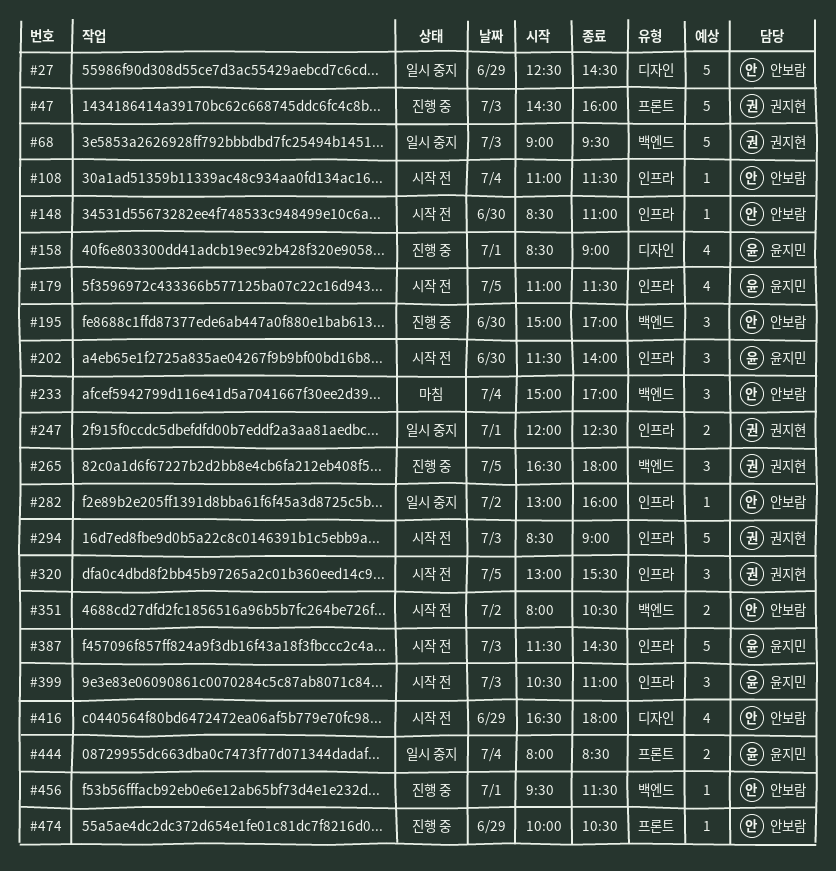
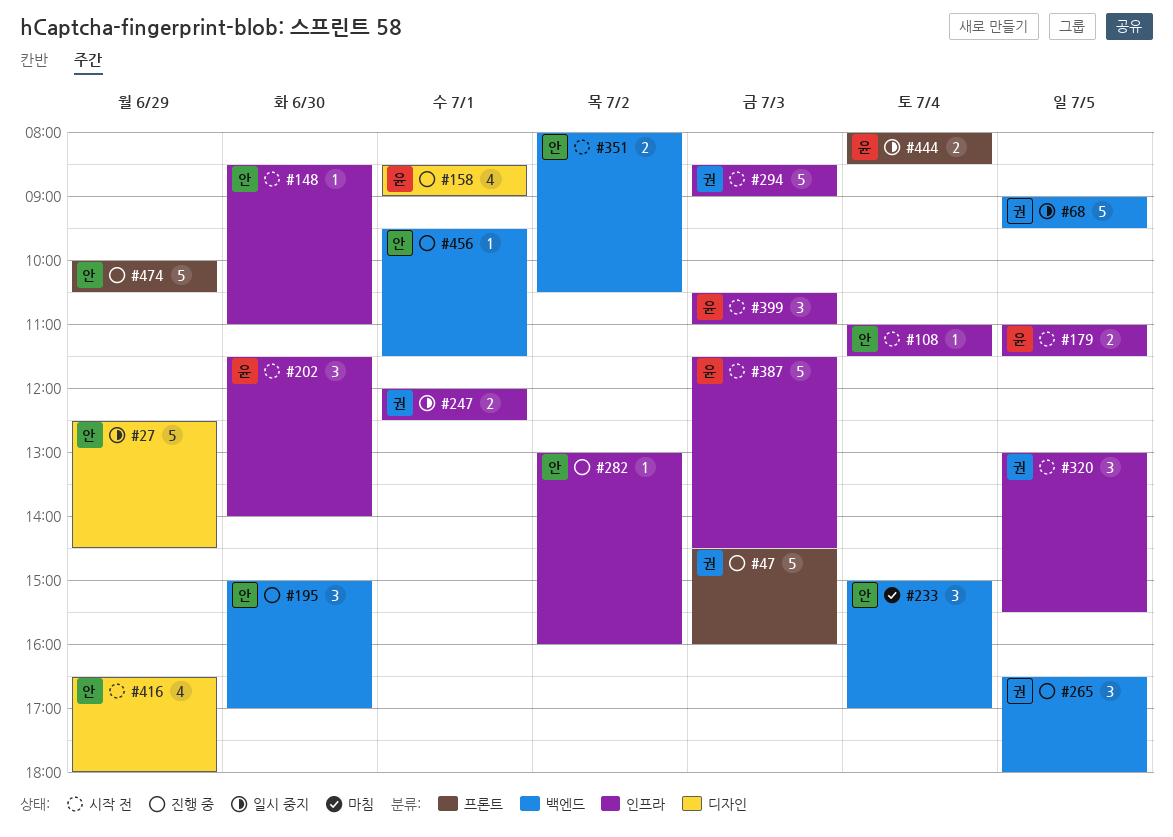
#68, day: Jul 3 -> Jul 5
#179, estimate: 4 -> 2
#282, status: 일시 중지 -> 진행 중
#474, estimate: 1 -> 5

